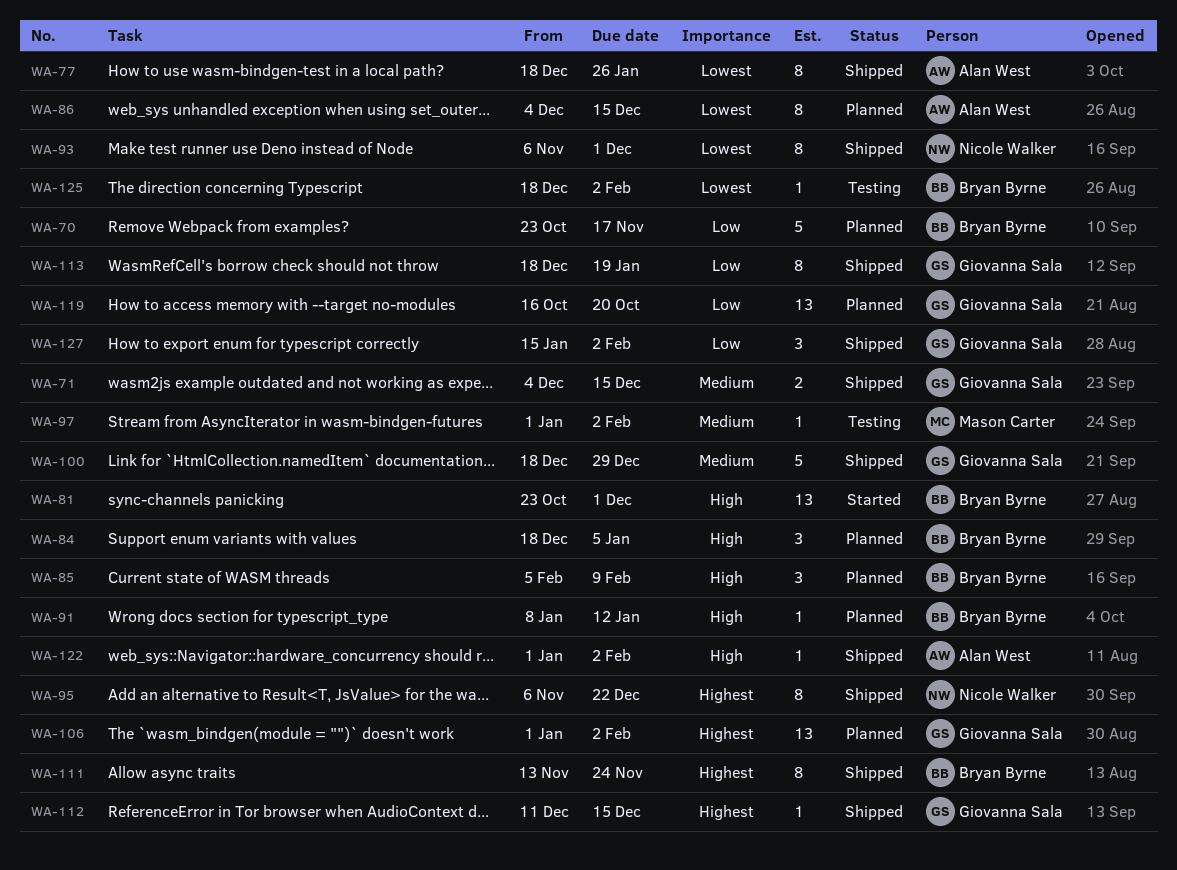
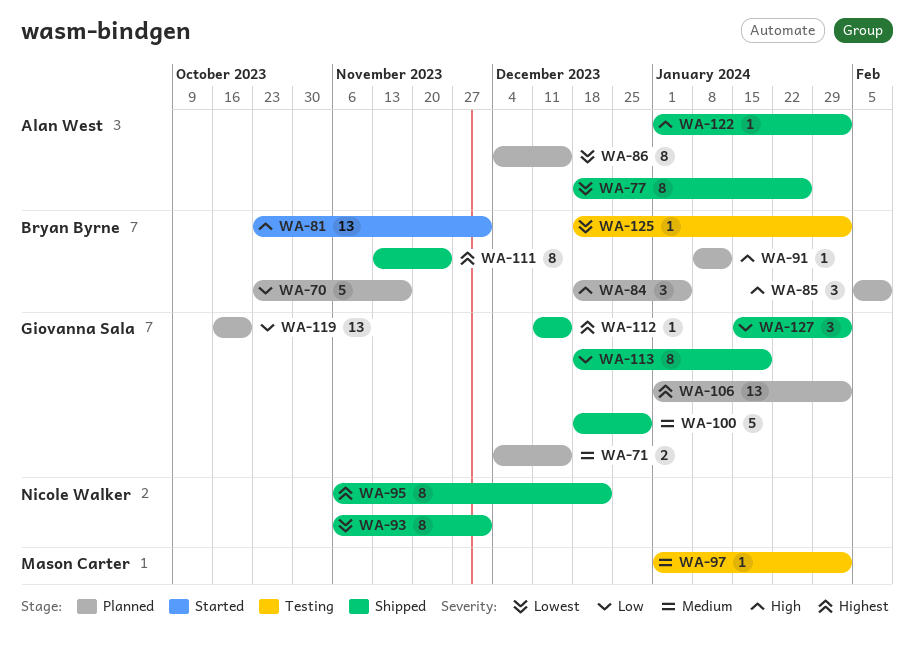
WA-71, status: Shipped -> Planned

